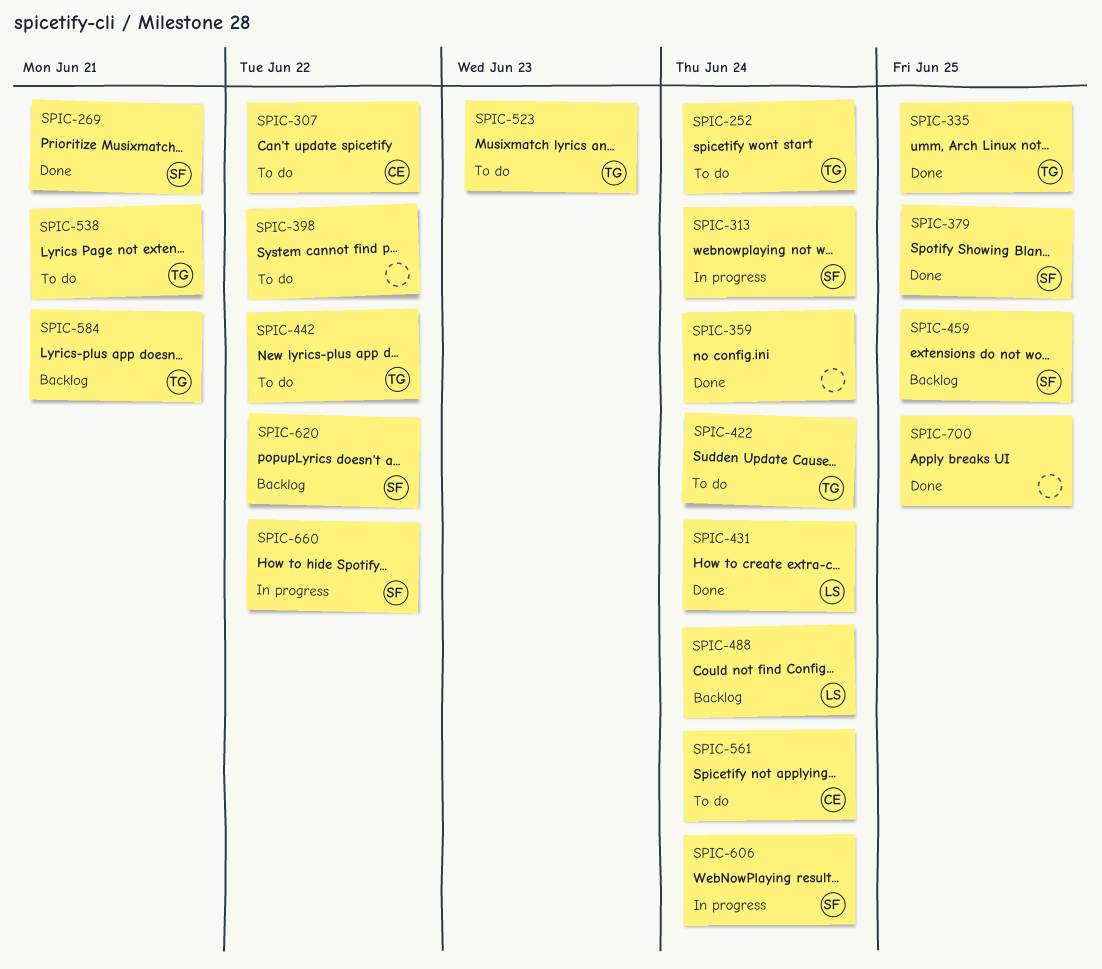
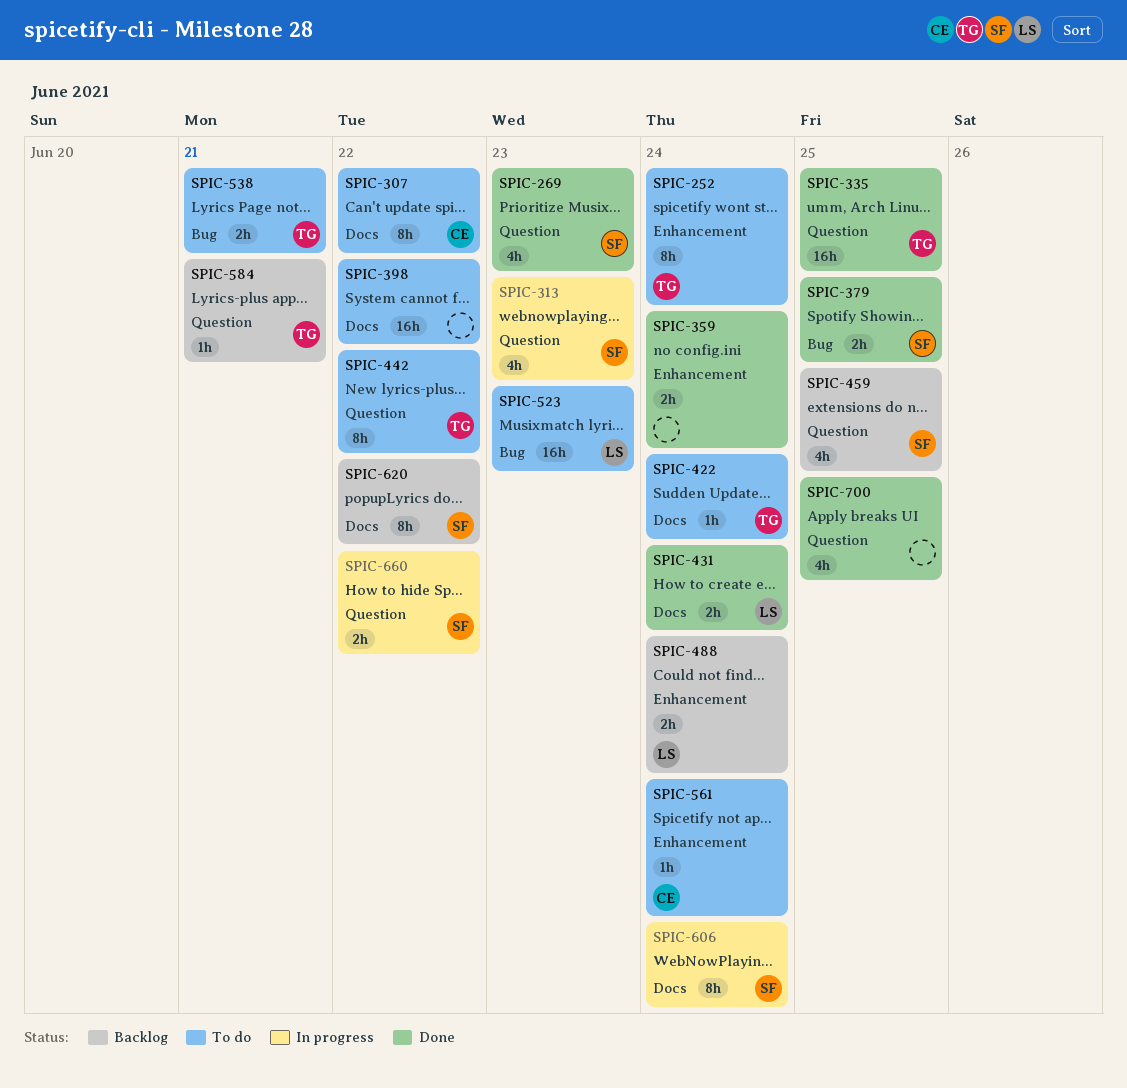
SPIC-269, due: Jun 21 -> Jun 23
SPIC-313, due: Jun 24 -> Jun 23
SPIC-523, owner: TG -> LS

